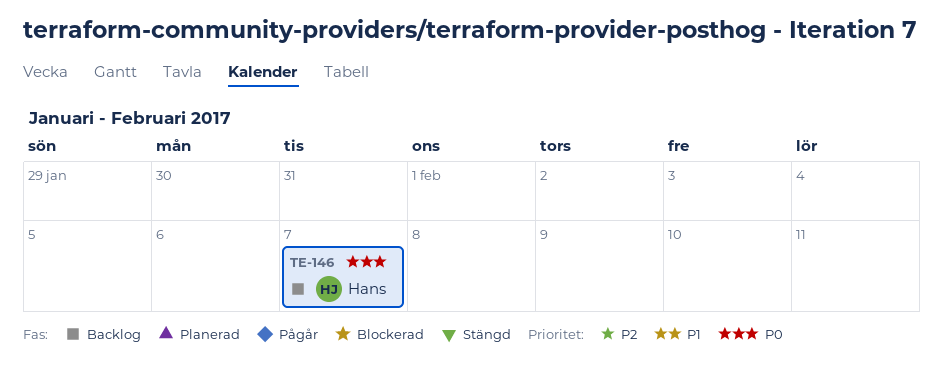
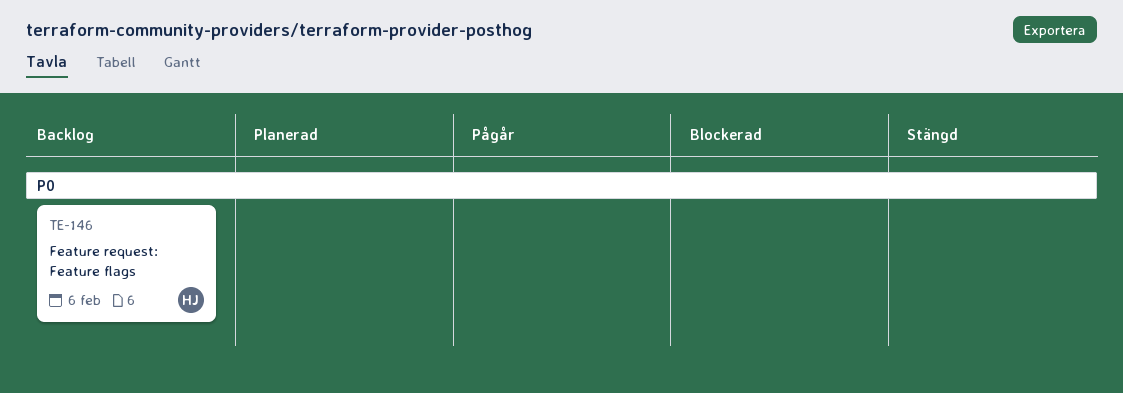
TE-146, due: Feb 7 -> Feb 6

